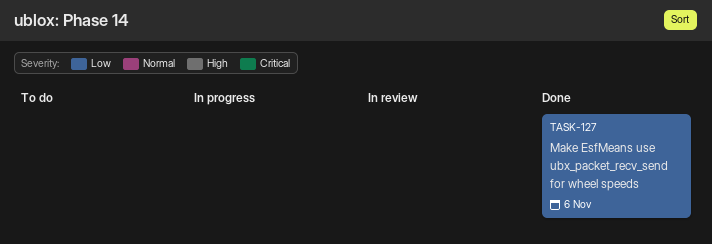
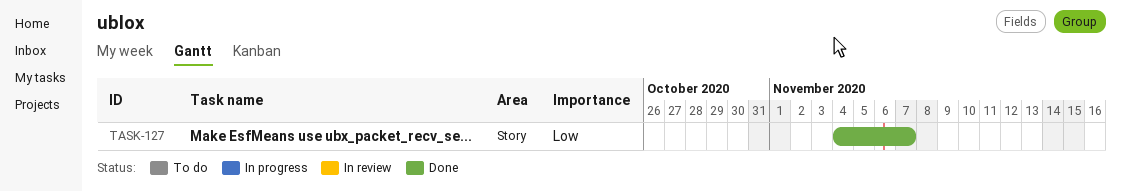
TASK-127, due: Nov 6 -> Nov 7

